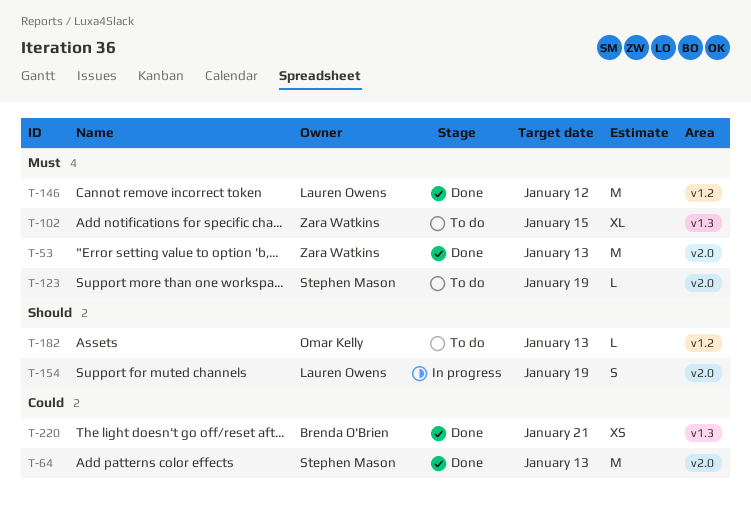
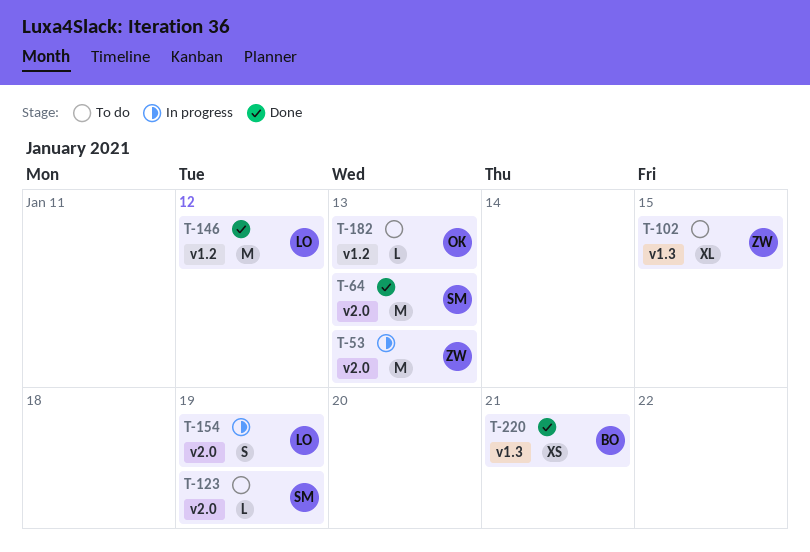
T-53, status: Done -> In progress

